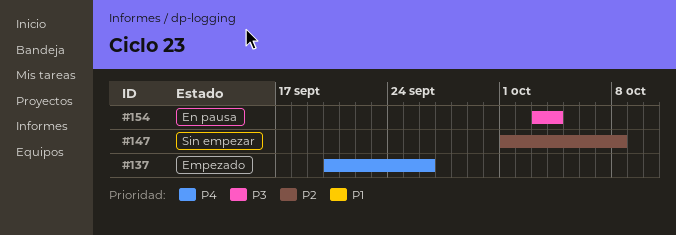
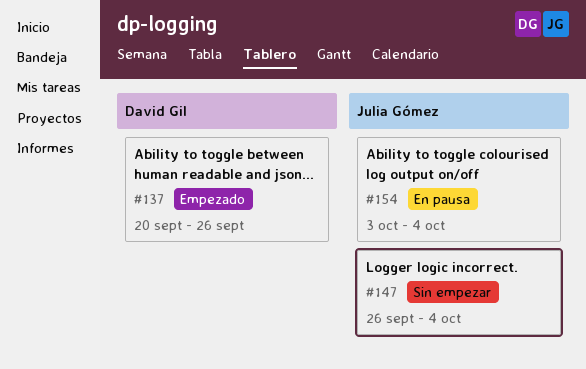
#147, start: Oct 1 -> Sep 26
#147, due: Oct 8 -> Oct 4

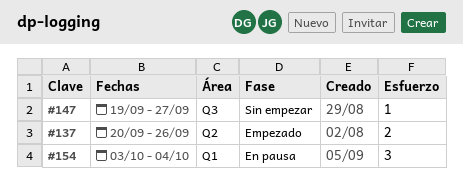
#147, start: Sep 26 -> Sep 19
#147, due: Oct 4 -> Sep 27

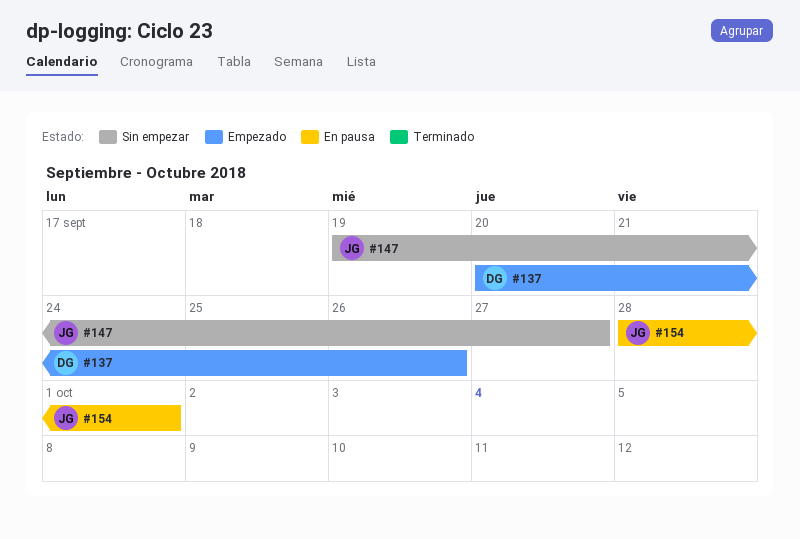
#154, start: Oct 3 -> Sep 28
#154, due: Oct 4 -> Oct 1

